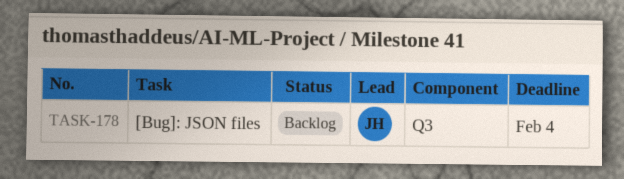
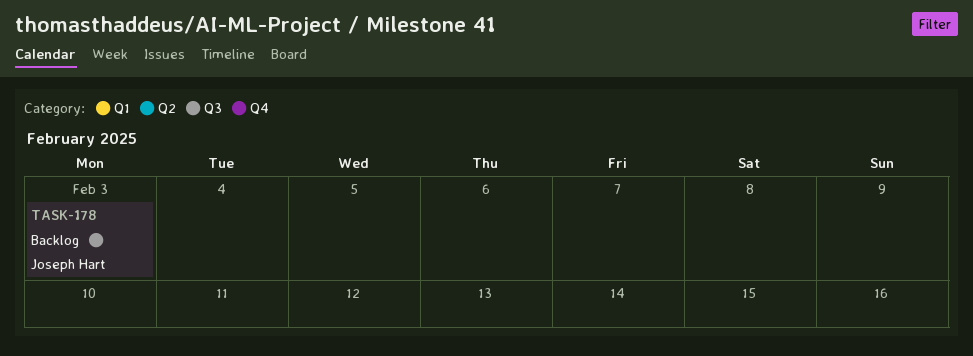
TASK-178, due: Feb 4 -> Feb 3

